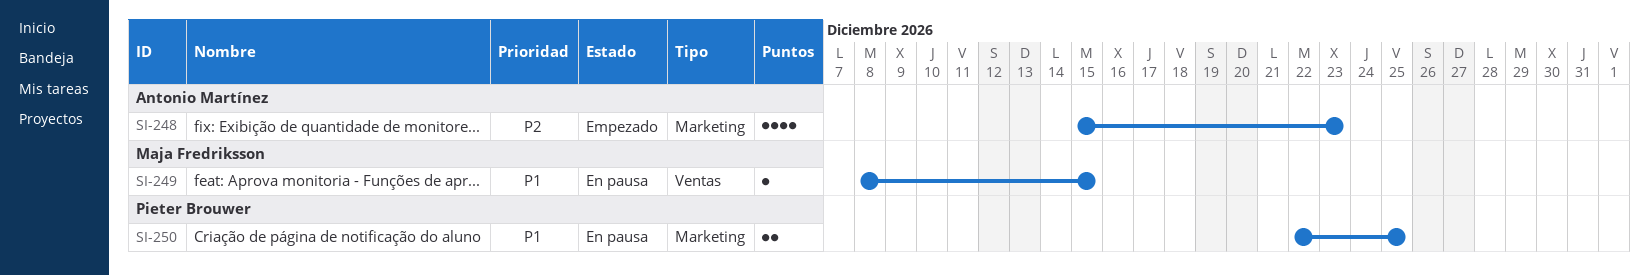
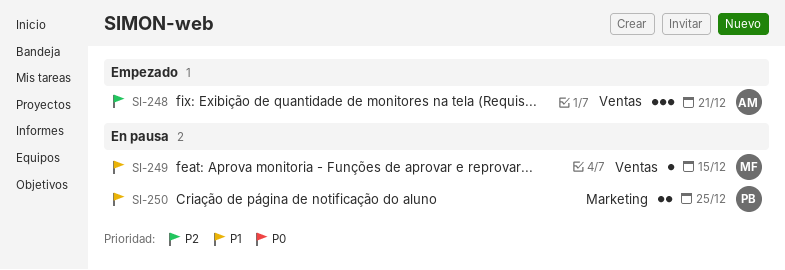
SI-248, label: Marketing -> Ventas
SI-248, estimate: 4 -> 3
SI-248, due: Dec 23 -> Dec 21

